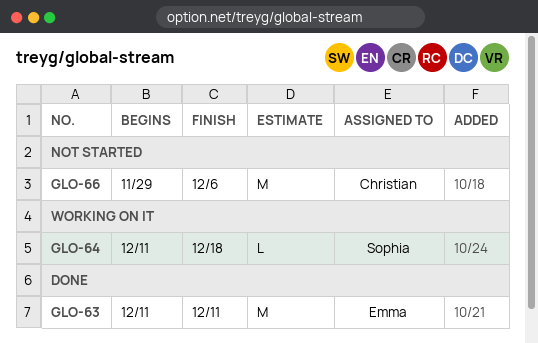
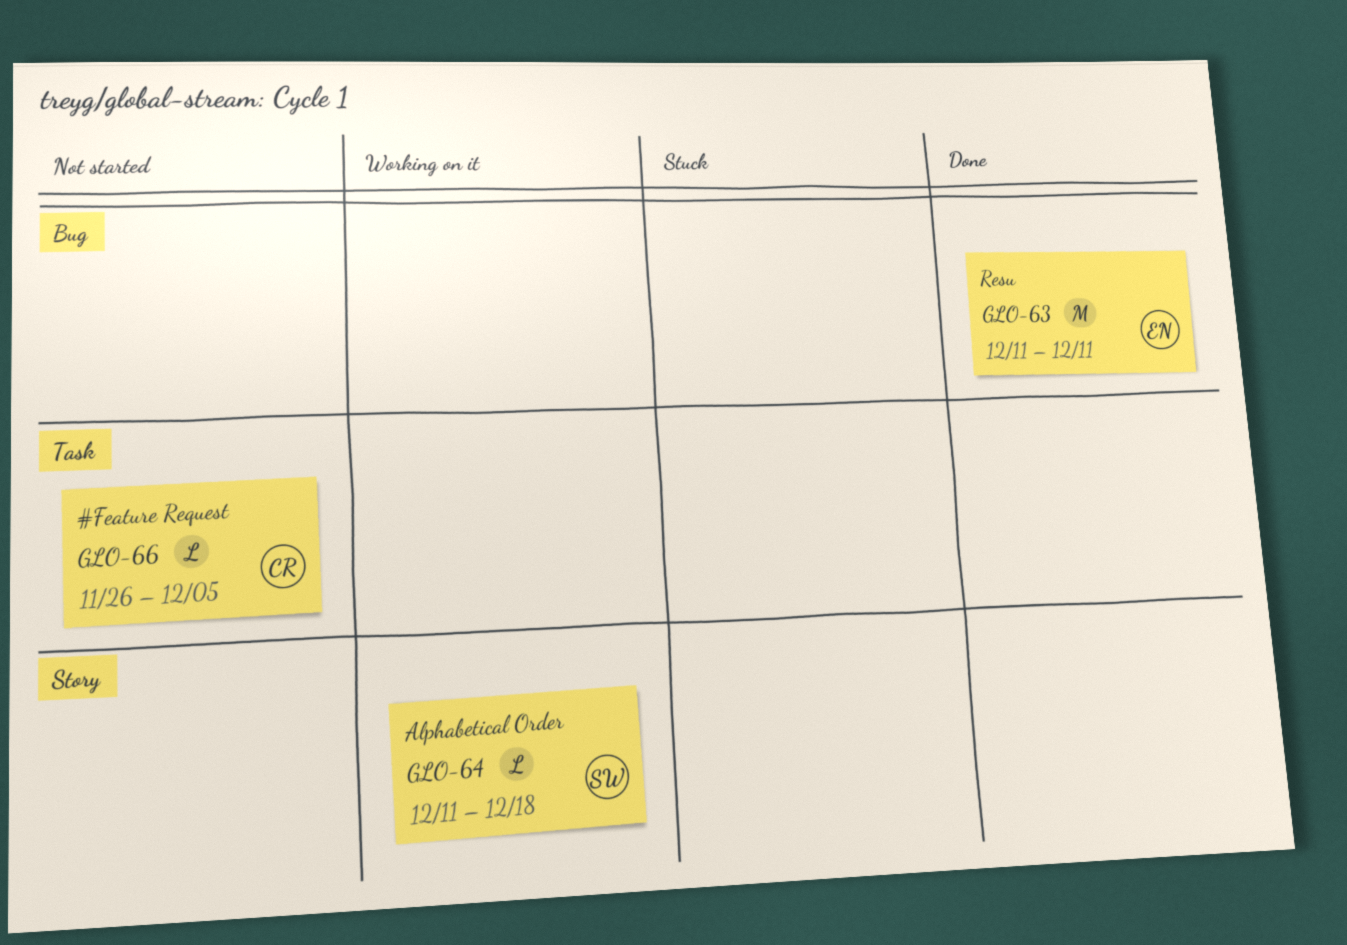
GLO-66, estimate: M -> L
GLO-66, start: Nov 29 -> Nov 26
GLO-66, due: Dec 6 -> Dec 5

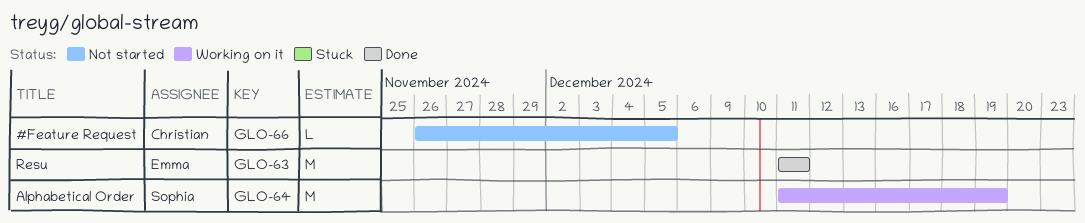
GLO-64, estimate: L -> M
GLO-64, due: Dec 18 -> Dec 19

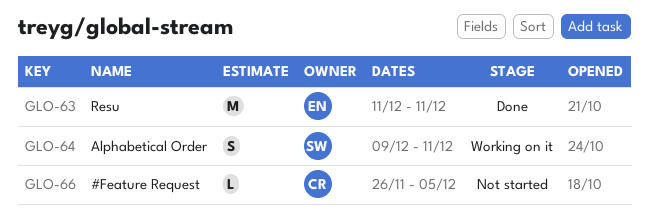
GLO-64, estimate: M -> S
GLO-64, start: Dec 11 -> Dec 9
GLO-64, due: Dec 19 -> Dec 11

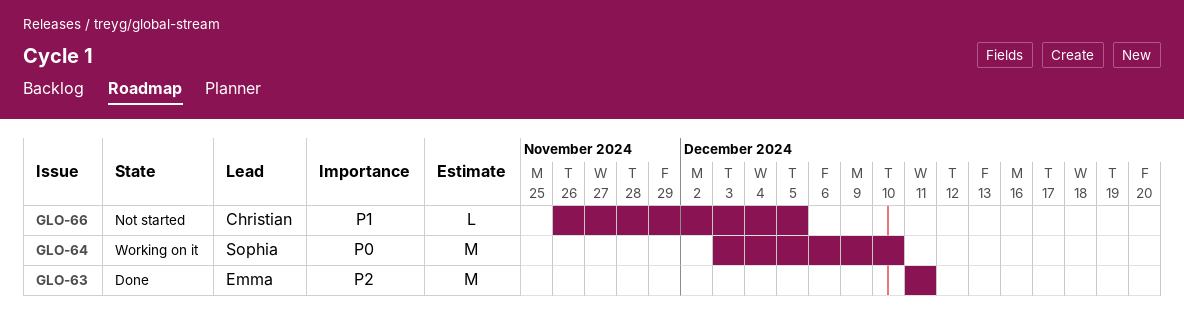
GLO-64, estimate: S -> M
GLO-64, start: Dec 9 -> Dec 3
GLO-64, due: Dec 11 -> Dec 10

